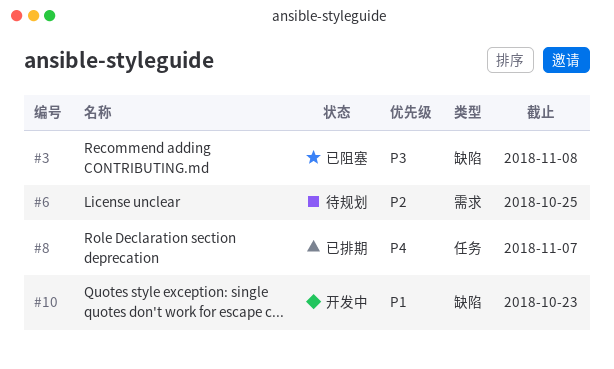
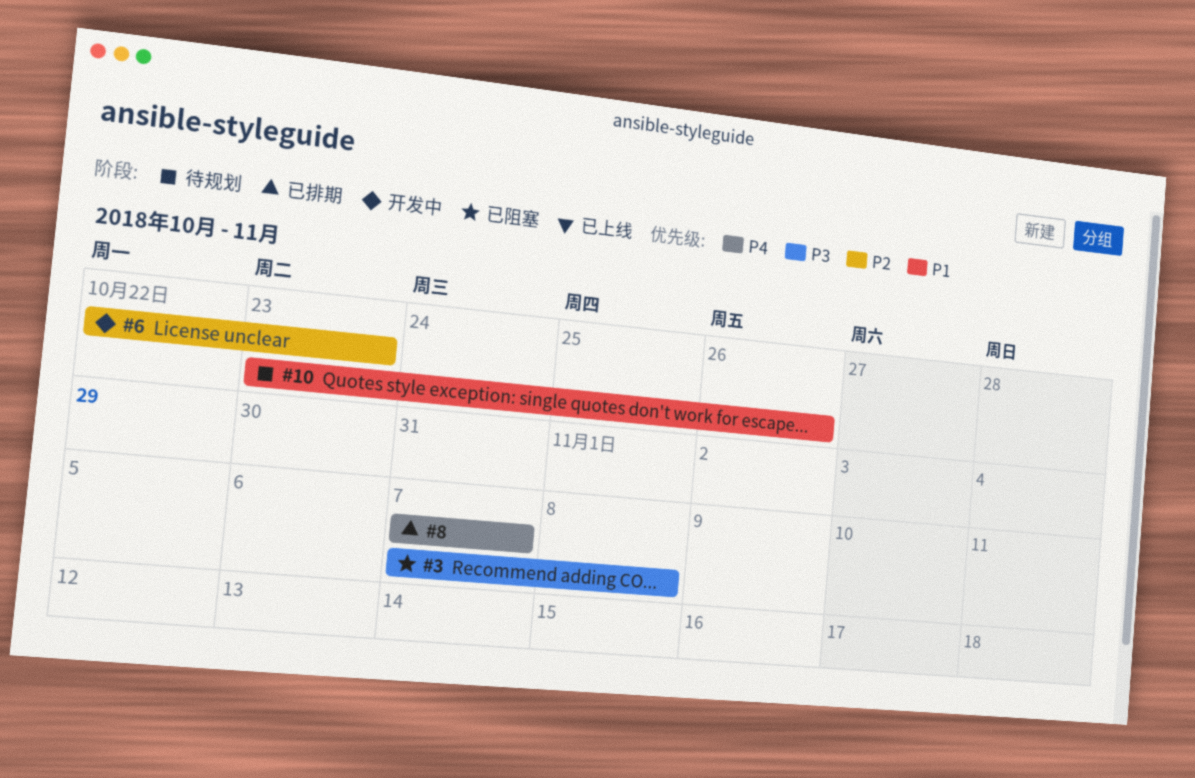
#6, status: 待规划 -> 开发中
#6, due: Oct 25 -> Oct 23
#10, status: 开发中 -> 待规划
#10, due: Oct 23 -> Oct 26

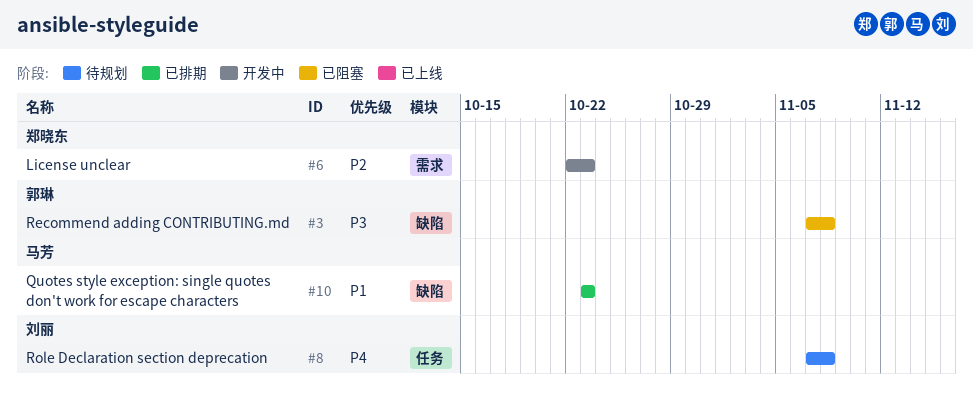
#8, status: 已排期 -> 待规划
#8, due: Nov 7 -> Nov 8
#10, status: 待规划 -> 已排期
#10, due: Oct 26 -> Oct 23

